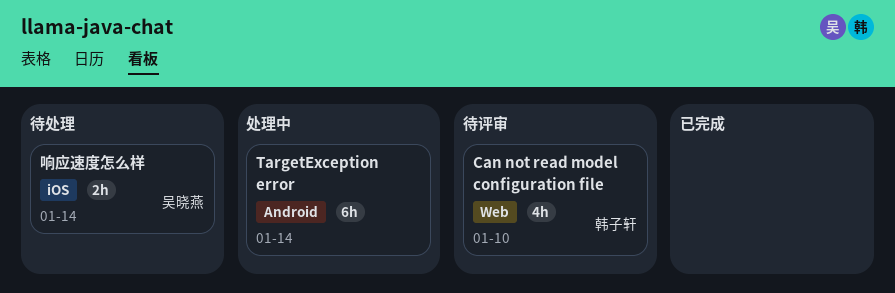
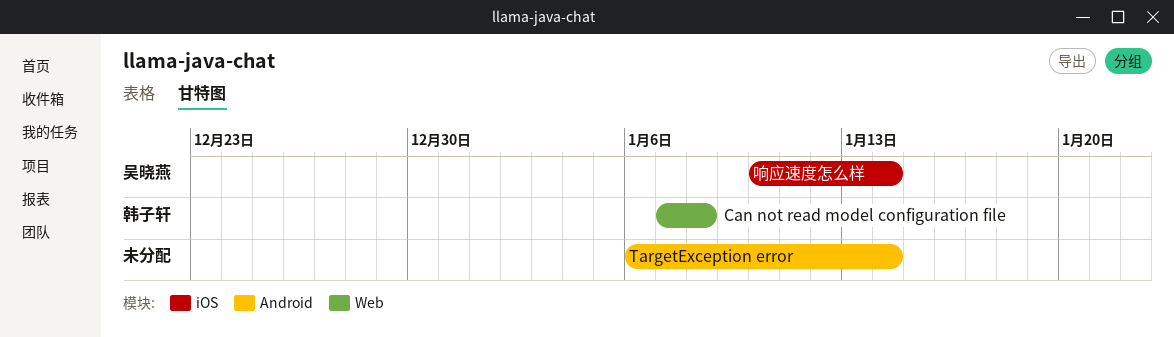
Can not read model configuration file, due: Jan 10 -> Jan 8

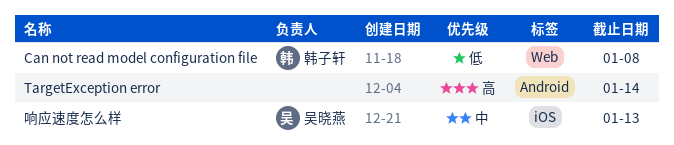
响应速度怎么样, due: Jan 14 -> Jan 13

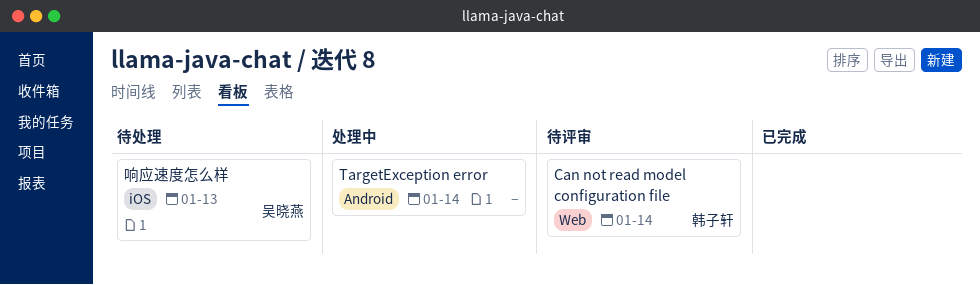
Can not read model configuration file, due: Jan 8 -> Jan 14

